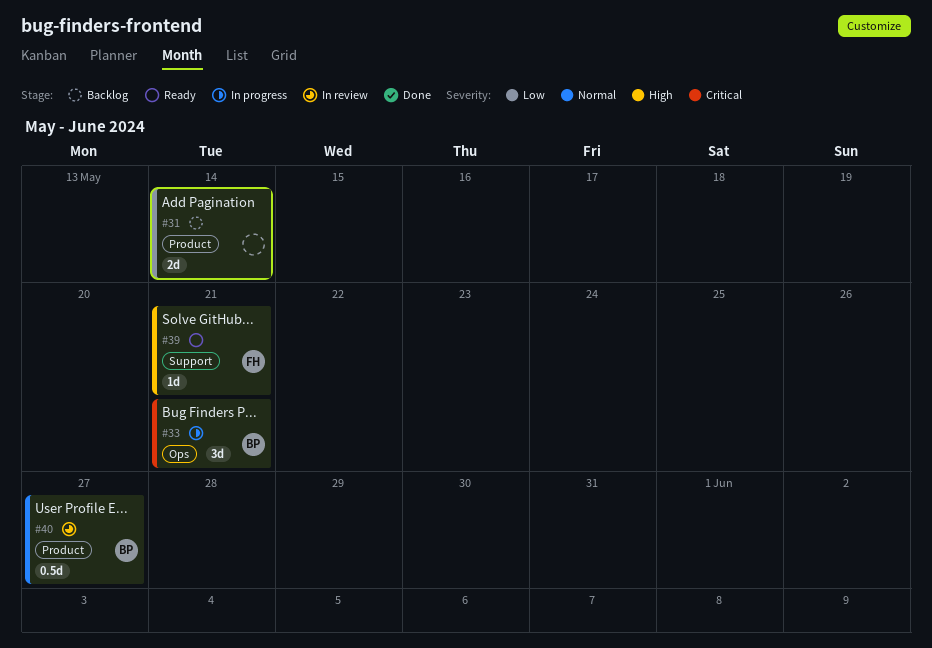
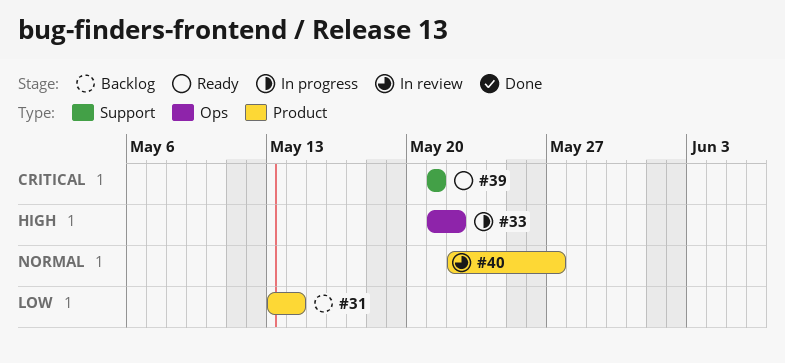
#33, priority: Critical -> High
#33, due: May 21 -> May 22
#39, priority: High -> Critical

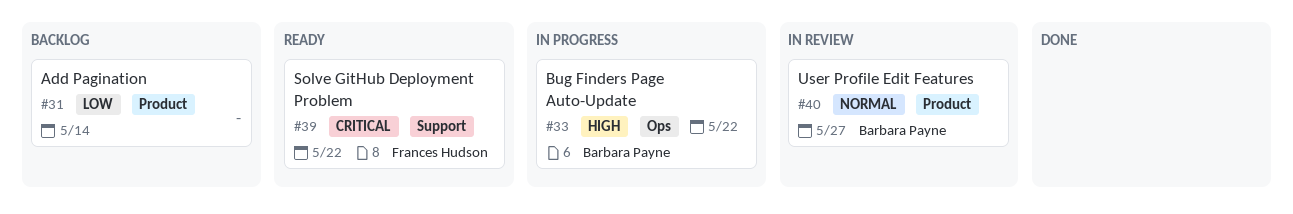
#39, due: May 21 -> May 22

